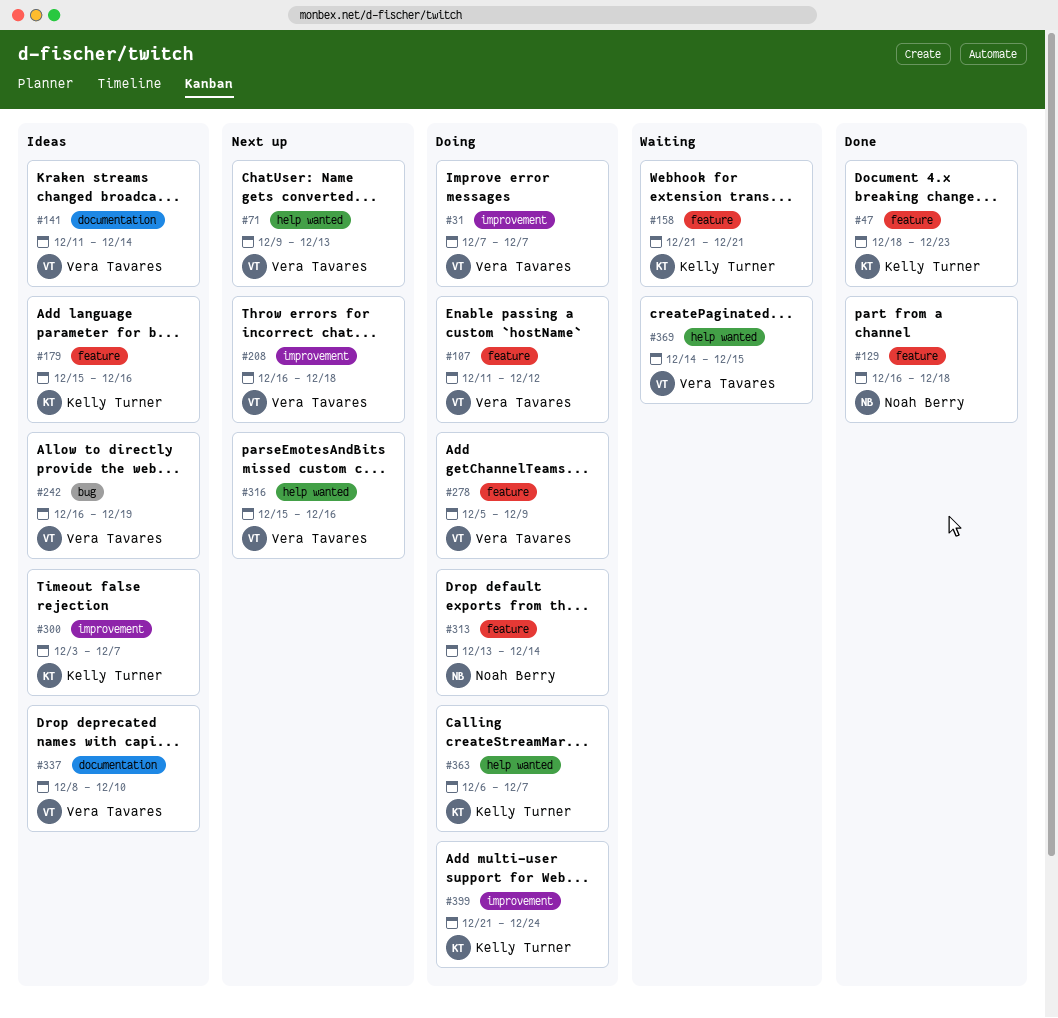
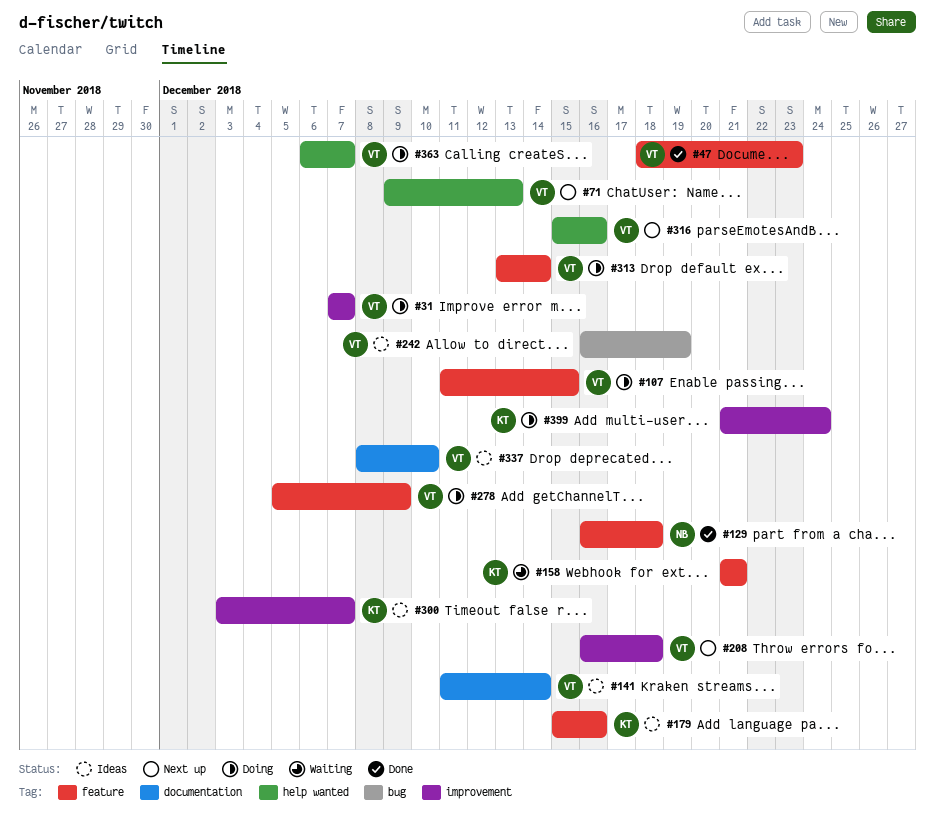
#47, owner: Kelly Turner -> Vera Tavares
#107, due: Dec 12 -> Dec 15
#313, owner: Noah Berry -> Vera Tavares
#363, owner: Kelly Turner -> Vera Tavares
#369: present -> none

